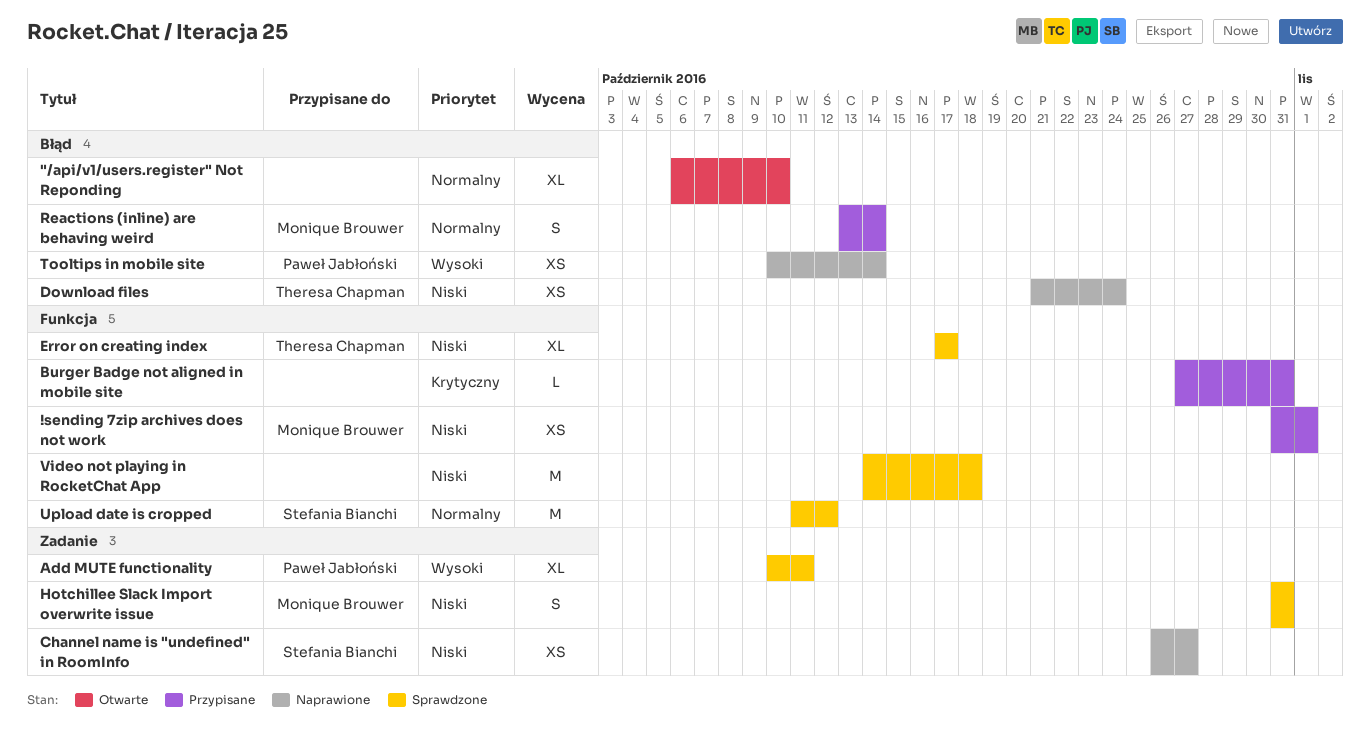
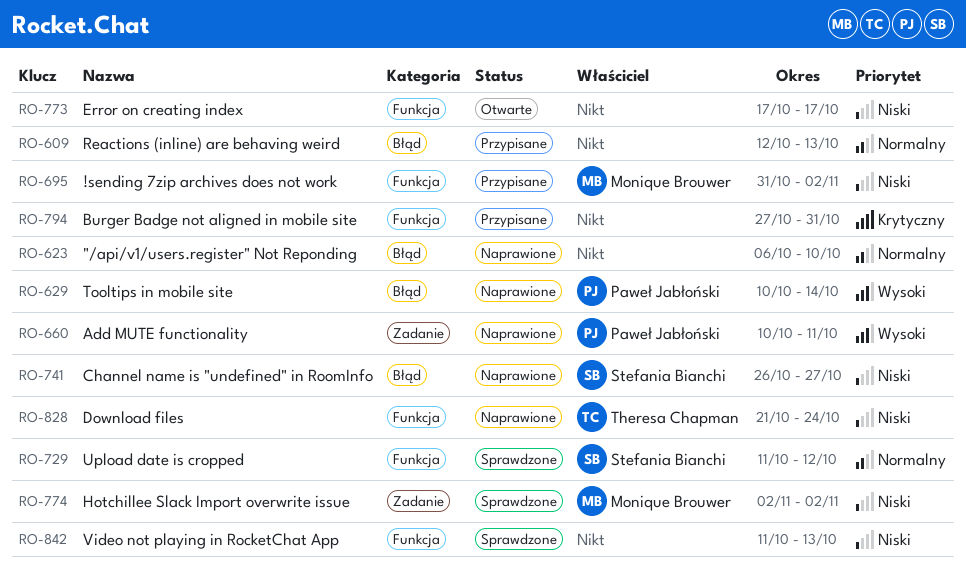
!sending 7zip archives does not work, due: Nov 1 -> Nov 2
"/api/v1/users.register" Not Reponding, status: Otwarte -> Naprawione
Add MUTE functionality, status: Sprawdzone -> Naprawione
Channel name is "undefined" in RoomInfo, label: Zadanie -> Błąd
Download files, label: Błąd -> Funkcja
Error on creating index, status: Sprawdzone -> Otwarte
Error on creating index, owner: Theresa Chapman -> none
Hotchillee Slack Import overwrite issue, start: Oct 31 -> Nov 2
Hotchillee Slack Import overwrite issue, due: Oct 31 -> Nov 2
Reactions (inline) are behaving weird, owner: Monique Brouwer -> none
Reactions (inline) are behaving weird, start: Oct 13 -> Oct 12
Reactions (inline) are behaving weird, due: Oct 14 -> Oct 13
Video not playing in RocketChat App, start: Oct 14 -> Oct 11
Video not playing in RocketChat App, due: Oct 18 -> Oct 13

